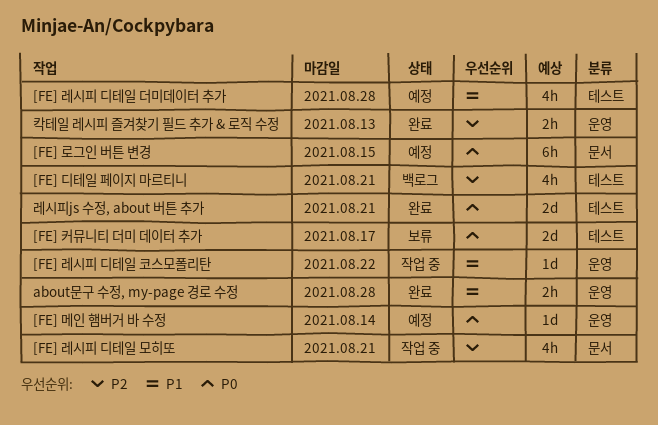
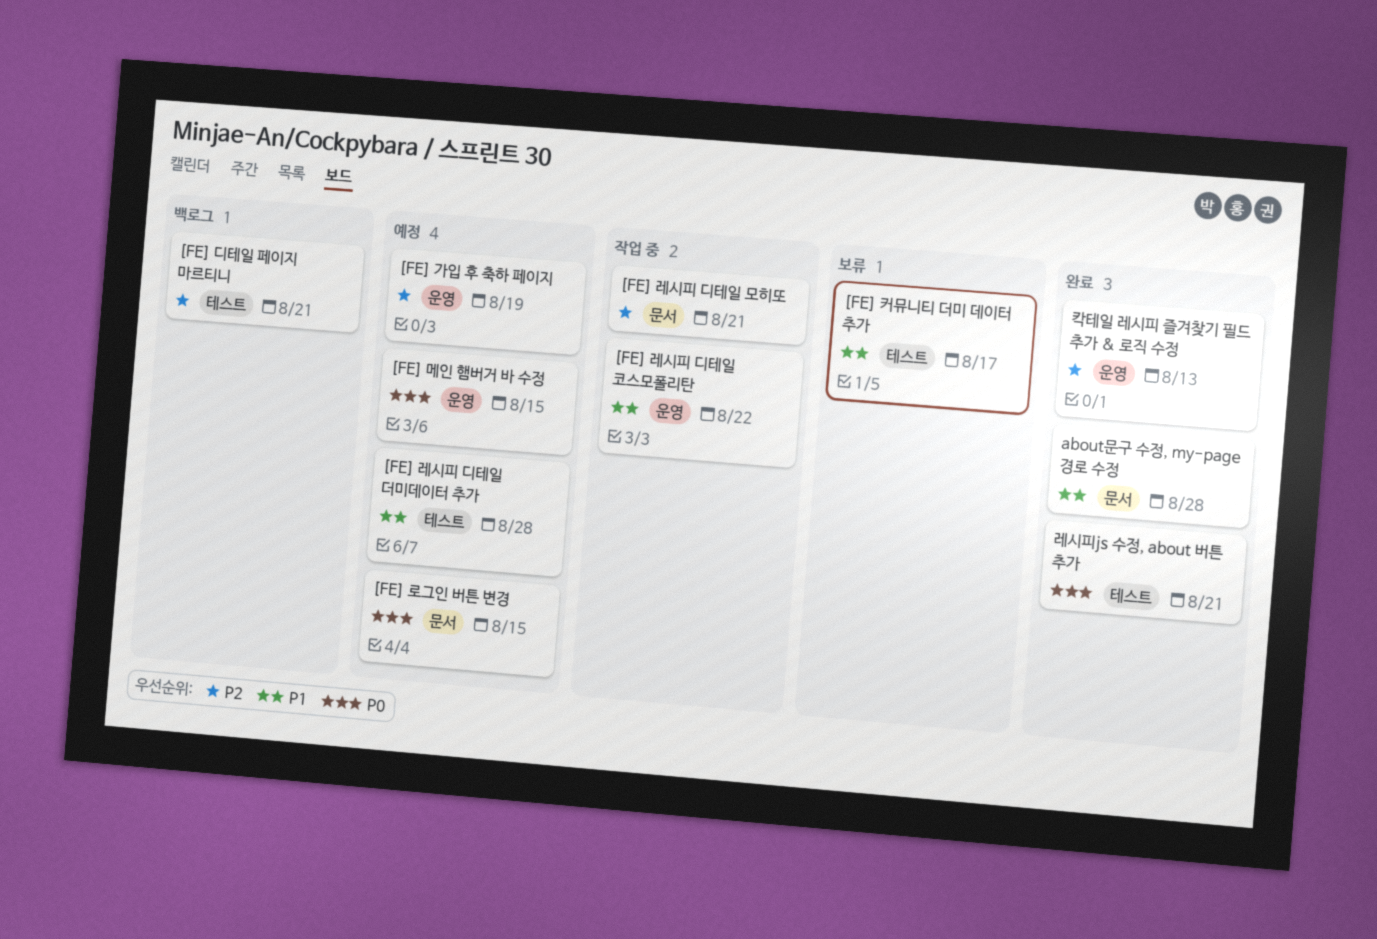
[FE] 가입 후 축하 페이지: none -> present
[FE] 메인 햄버거 바 수정, due: Aug 14 -> Aug 15
[FE] 커뮤니티 더미 데이터 추가, priority: P0 -> P1
about문구 수정, my-page 경로 수정, label: 운영 -> 문서

